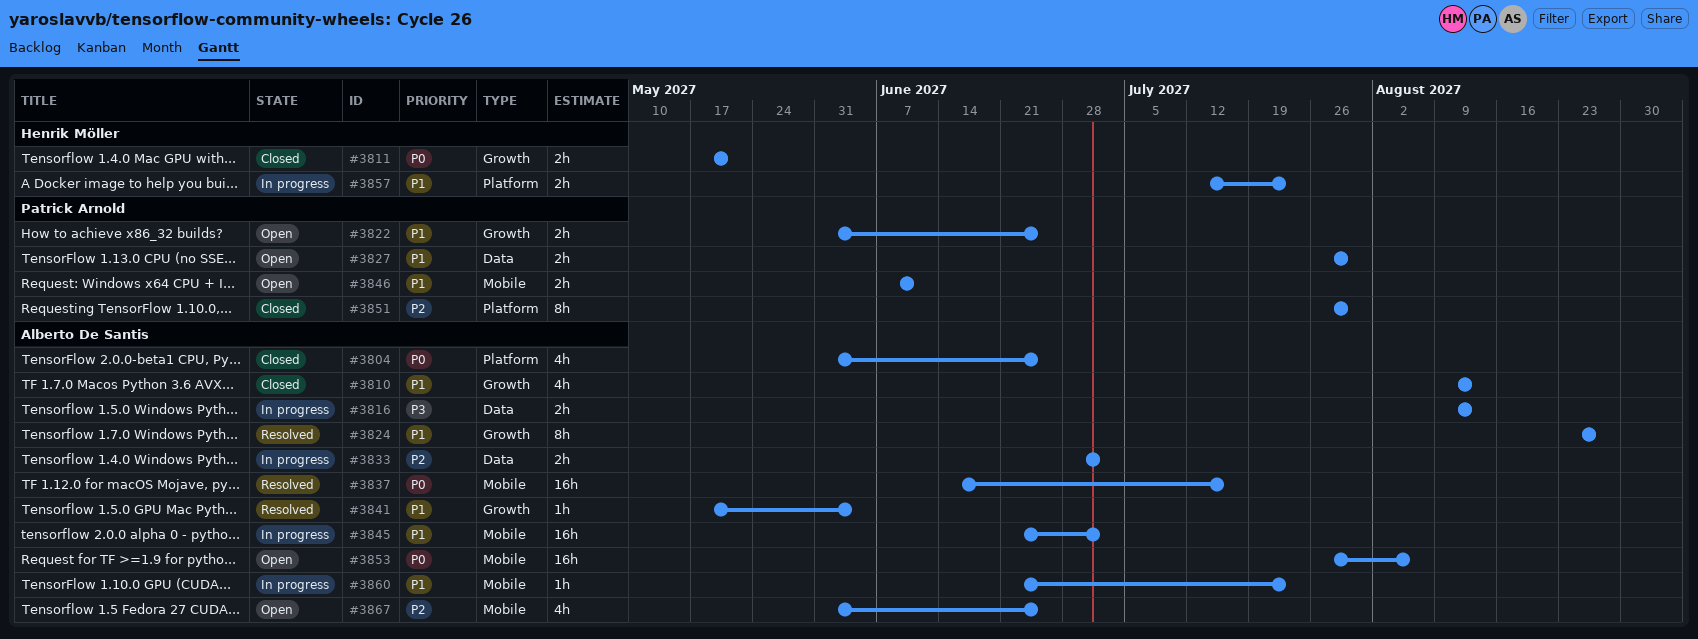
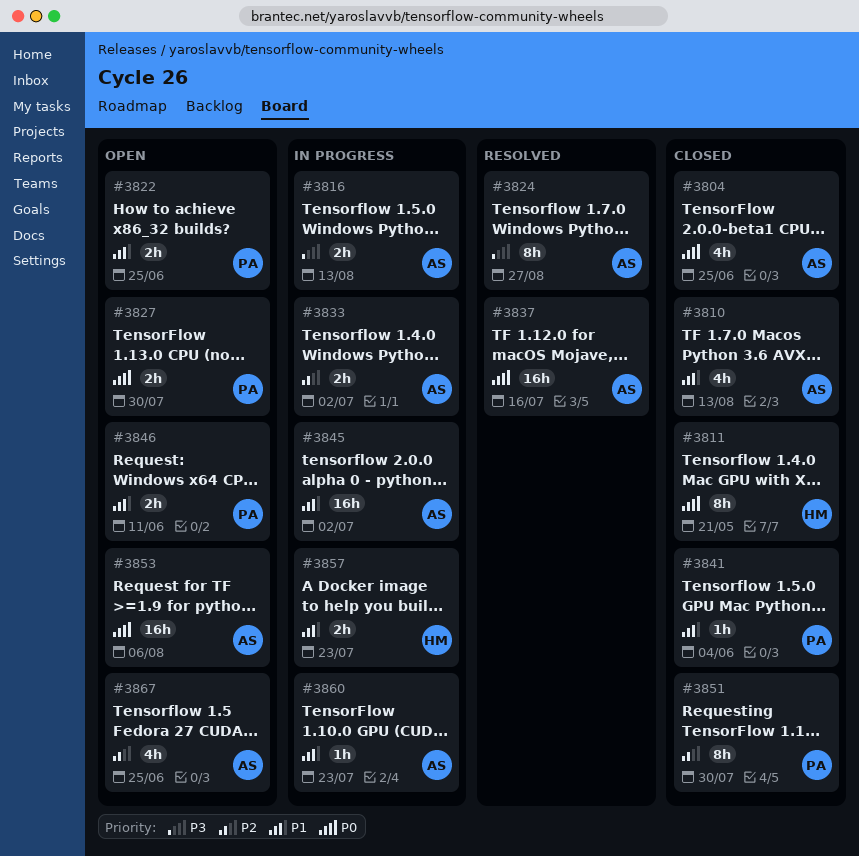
#3811, estimate: 2h -> 8h
#3824, priority: P1 -> P3
#3827, priority: P1 -> P0
#3841, status: Resolved -> Closed
#3841, owner: Alberto De Santis -> Patrick Arnold

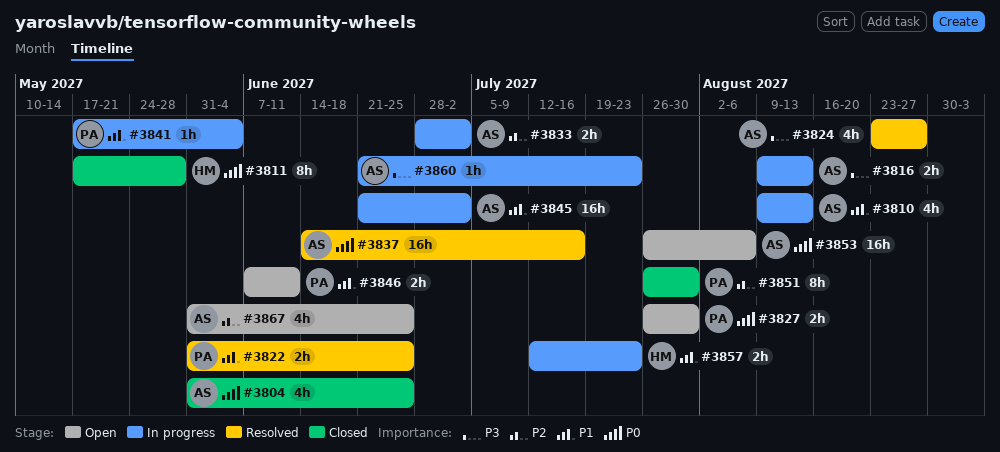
#3810, status: Closed -> In progress
#3811, due: May 21 -> May 28
#3822, status: Open -> Resolved
#3824, estimate: 8h -> 4h
#3841, status: Closed -> In progress
#3860, priority: P1 -> P3

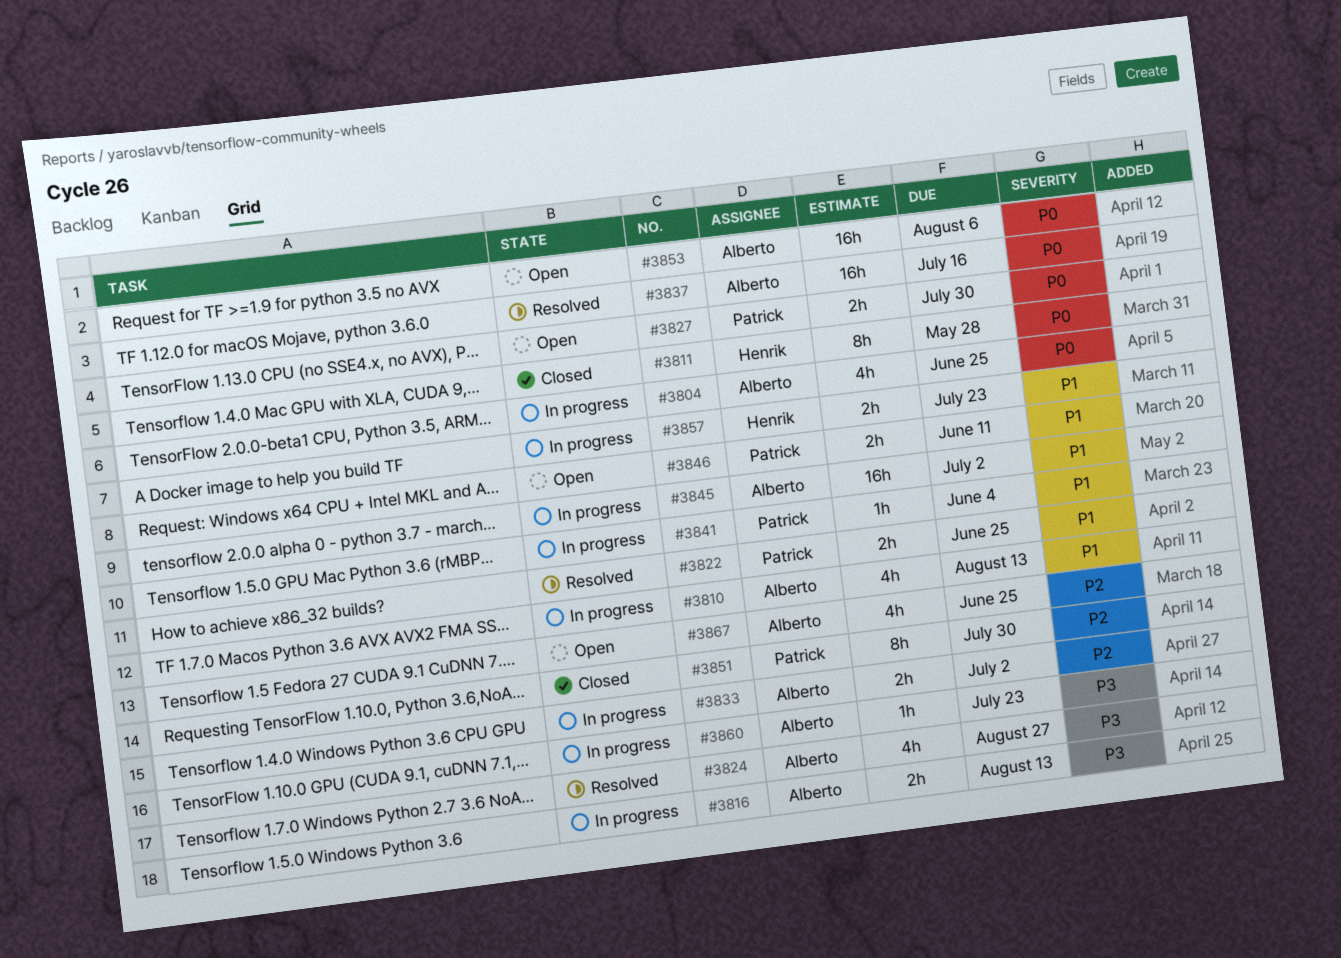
#3804, status: Closed -> In progress

